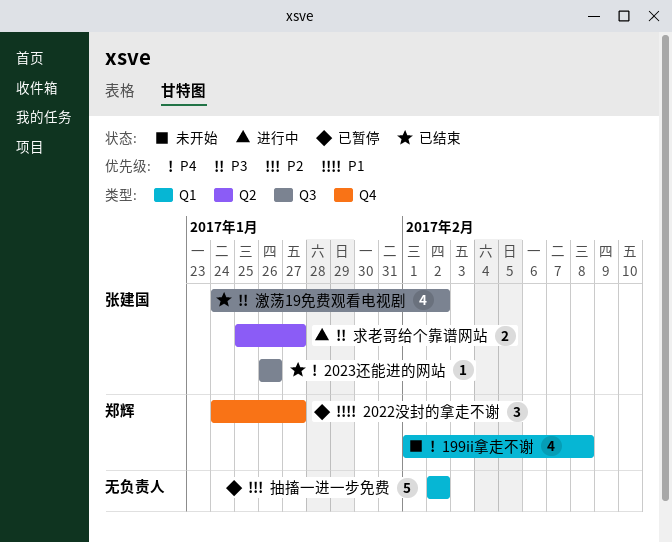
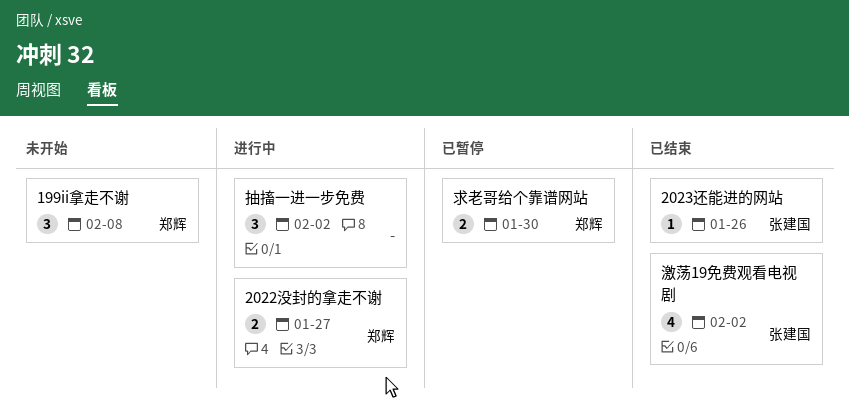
199ii拿走不谢, estimate: 4 -> 3
2022没封的拿走不谢, status: 已暂停 -> 进行中
2022没封的拿走不谢, estimate: 3 -> 2
抽搐一进一步免费, status: 已暂停 -> 进行中
抽搐一进一步免费, estimate: 5 -> 3
求老哥给个靠谱网站, status: 进行中 -> 已暂停
求老哥给个靠谱网站, owner: 张建国 -> 郑辉
求老哥给个靠谱网站, due: Jan 27 -> Jan 30

